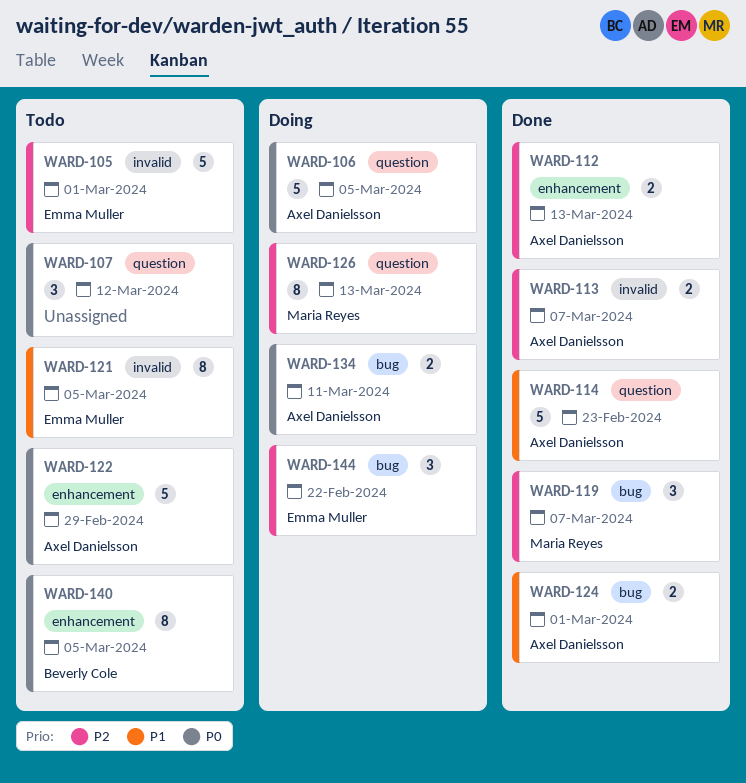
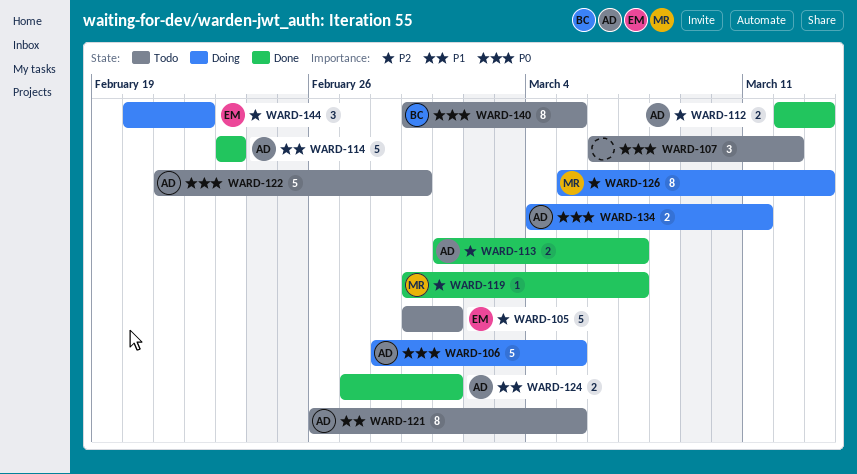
WARD-119, estimate: 3 -> 1
WARD-121, owner: Emma Muller -> Axel Danielsson

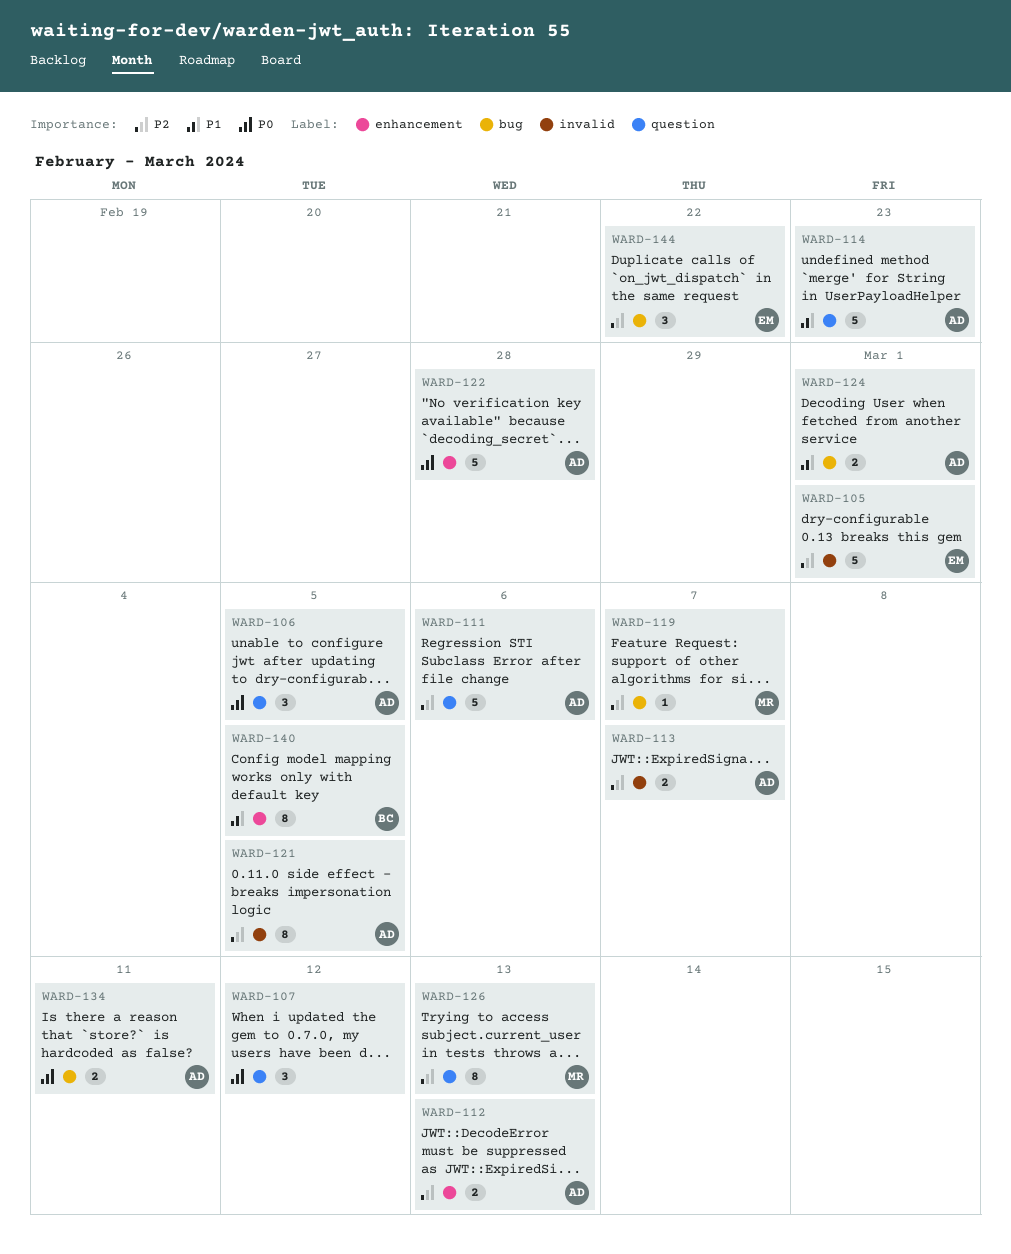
WARD-106, estimate: 5 -> 3
WARD-111: none -> present
WARD-121, priority: P1 -> P2
WARD-122, due: Feb 29 -> Feb 28
WARD-140, priority: P0 -> P1

